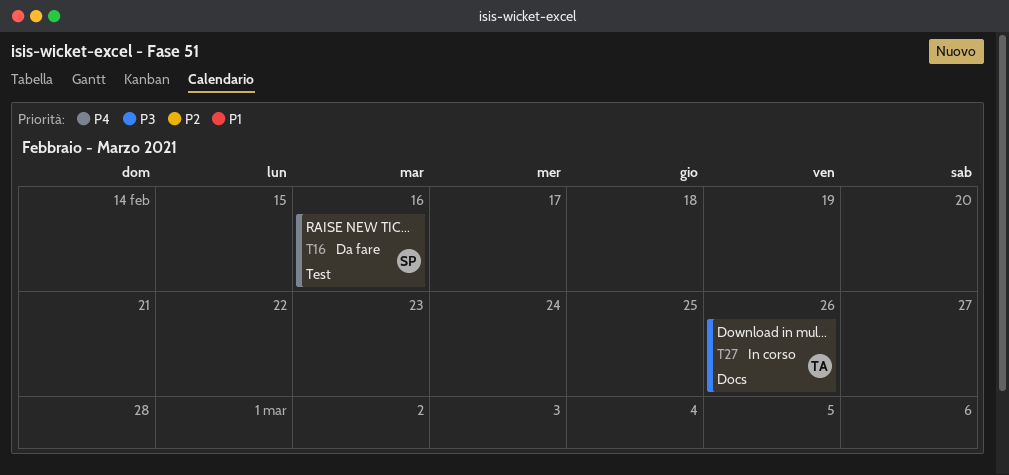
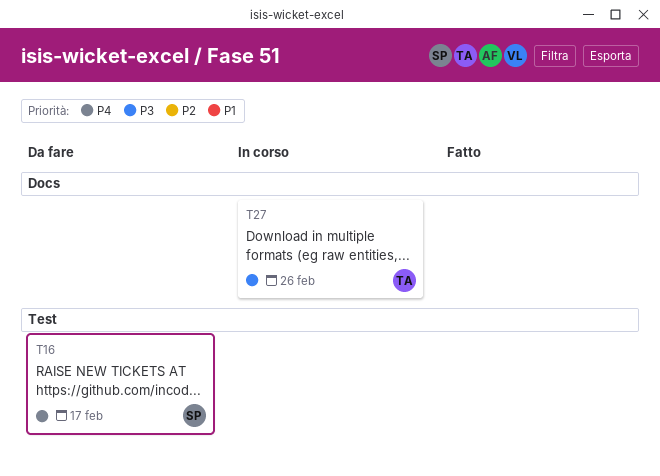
T16, due: Feb 16 -> Feb 17

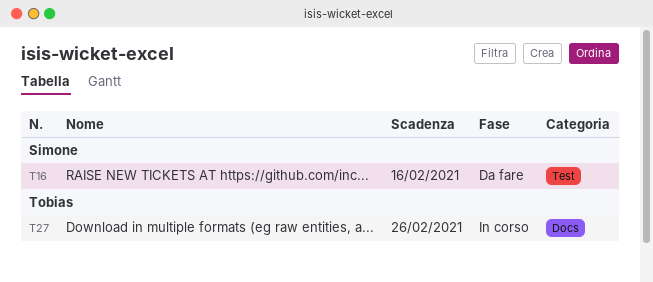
T16, due: Feb 17 -> Feb 16

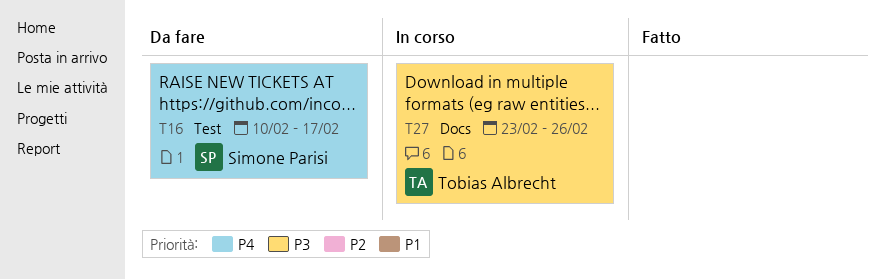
T16, due: Feb 16 -> Feb 17

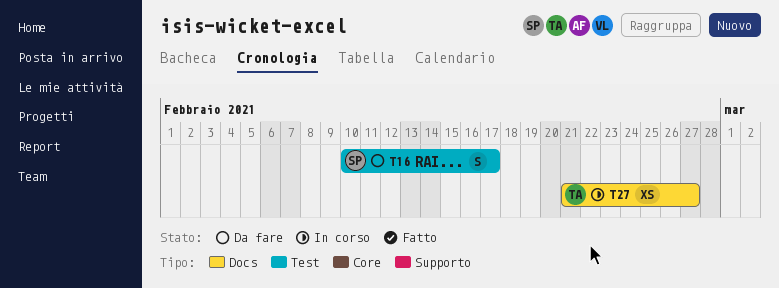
T27, start: Feb 23 -> Feb 21
T27, due: Feb 26 -> Feb 27

